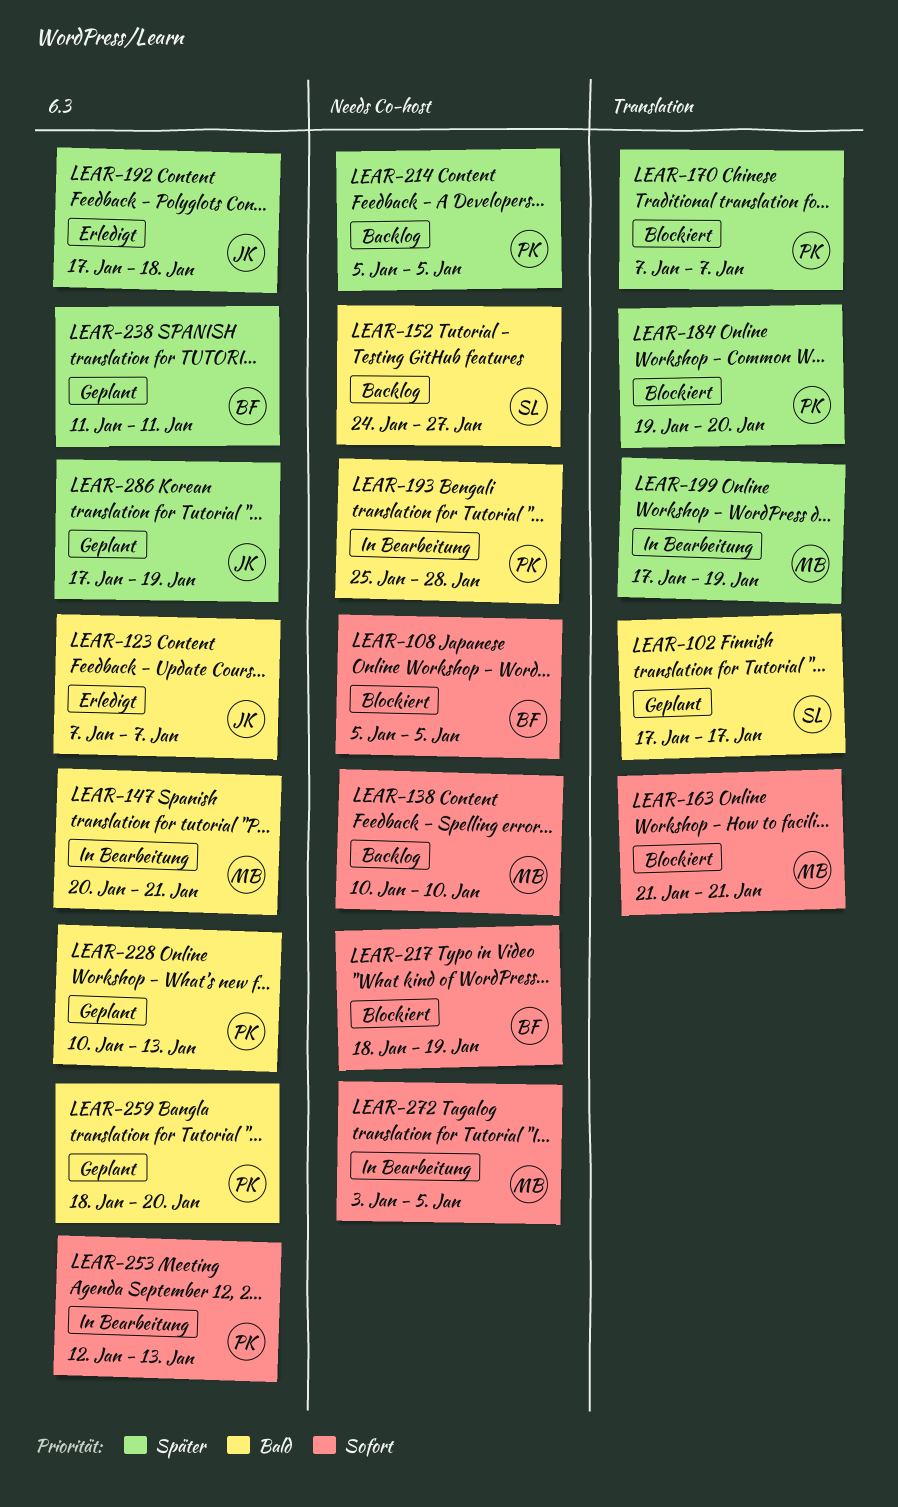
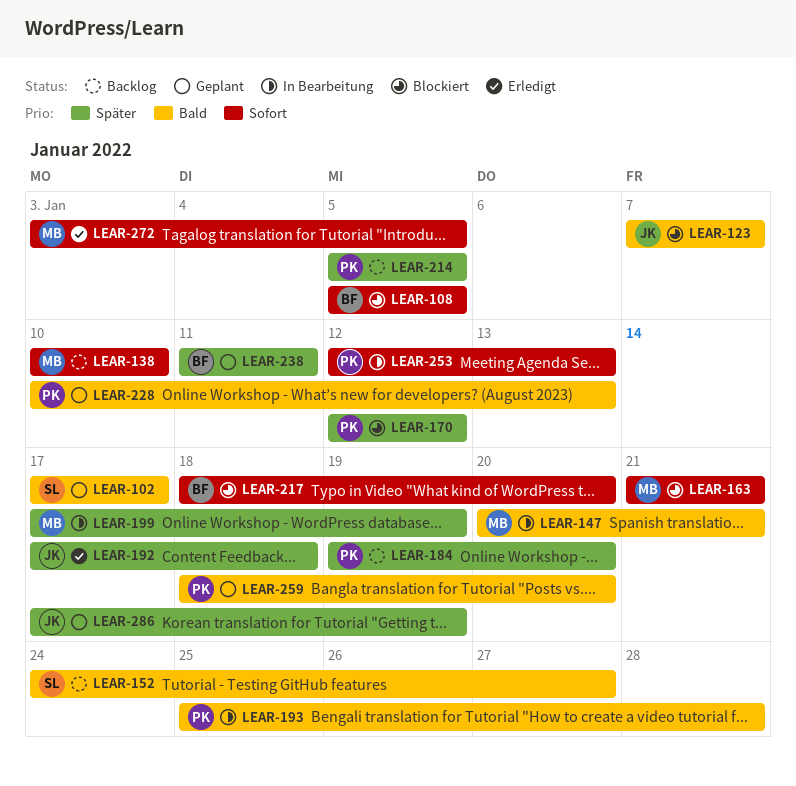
LEAR-123, status: Erledigt -> Blockiert
LEAR-170, start: Jan 7 -> Jan 12
LEAR-170, due: Jan 7 -> Jan 12
LEAR-184, status: Blockiert -> Backlog
LEAR-217, due: Jan 19 -> Jan 20
LEAR-272, status: In Bearbeitung -> Erledigt

